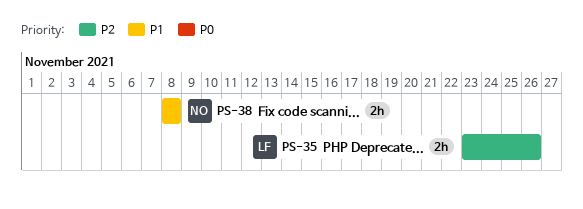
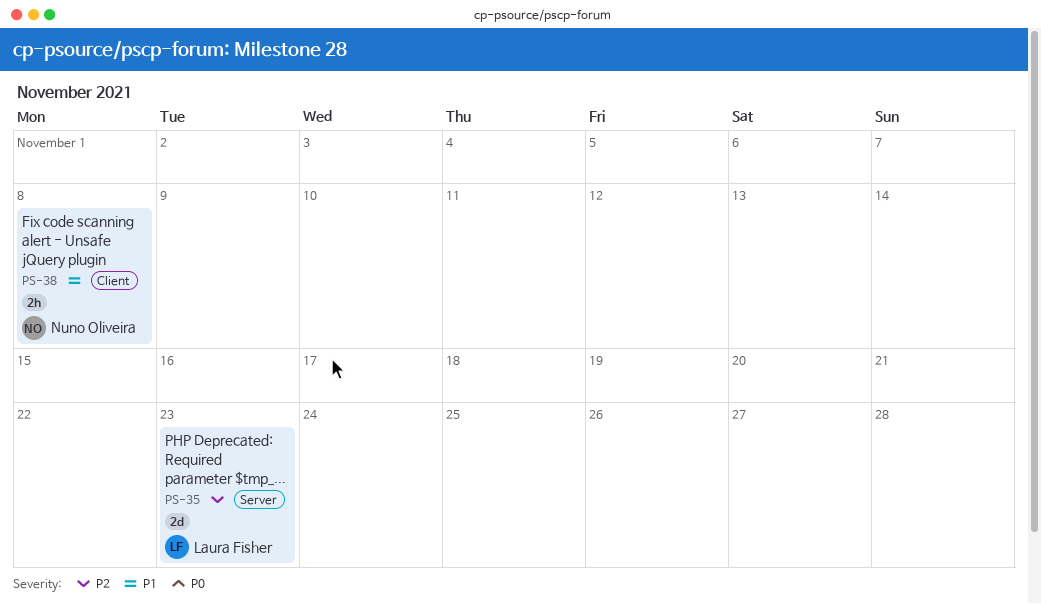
PS-35, estimate: 2h -> 2d
PS-35, due: Nov 26 -> Nov 23

